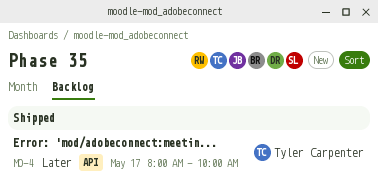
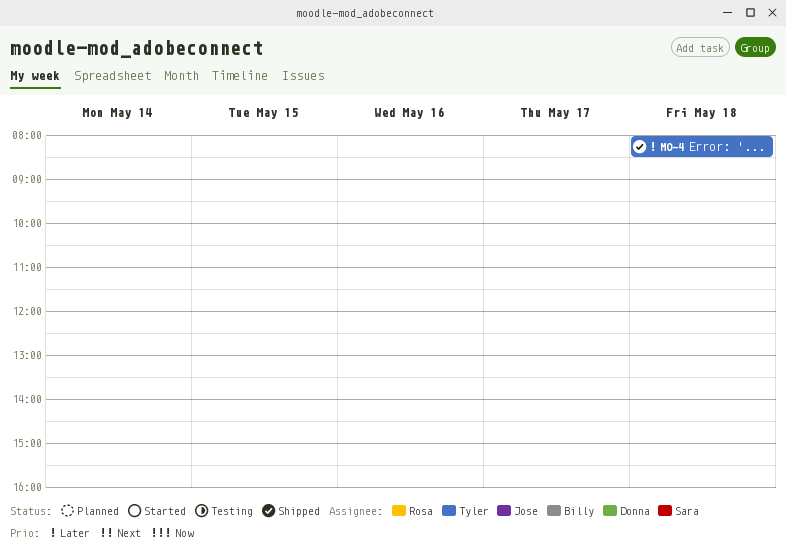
MO-4, day: May 17 -> May 18
MO-4, ends: 10:00 -> 08:30

